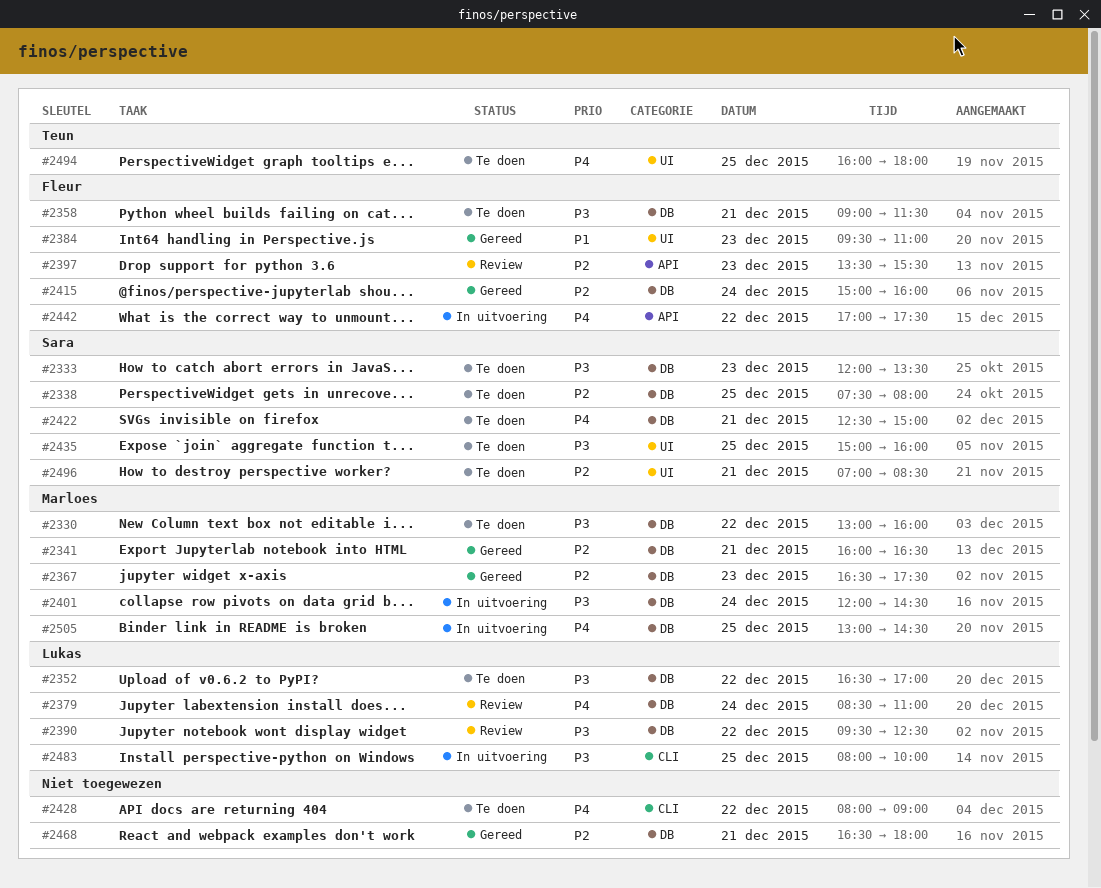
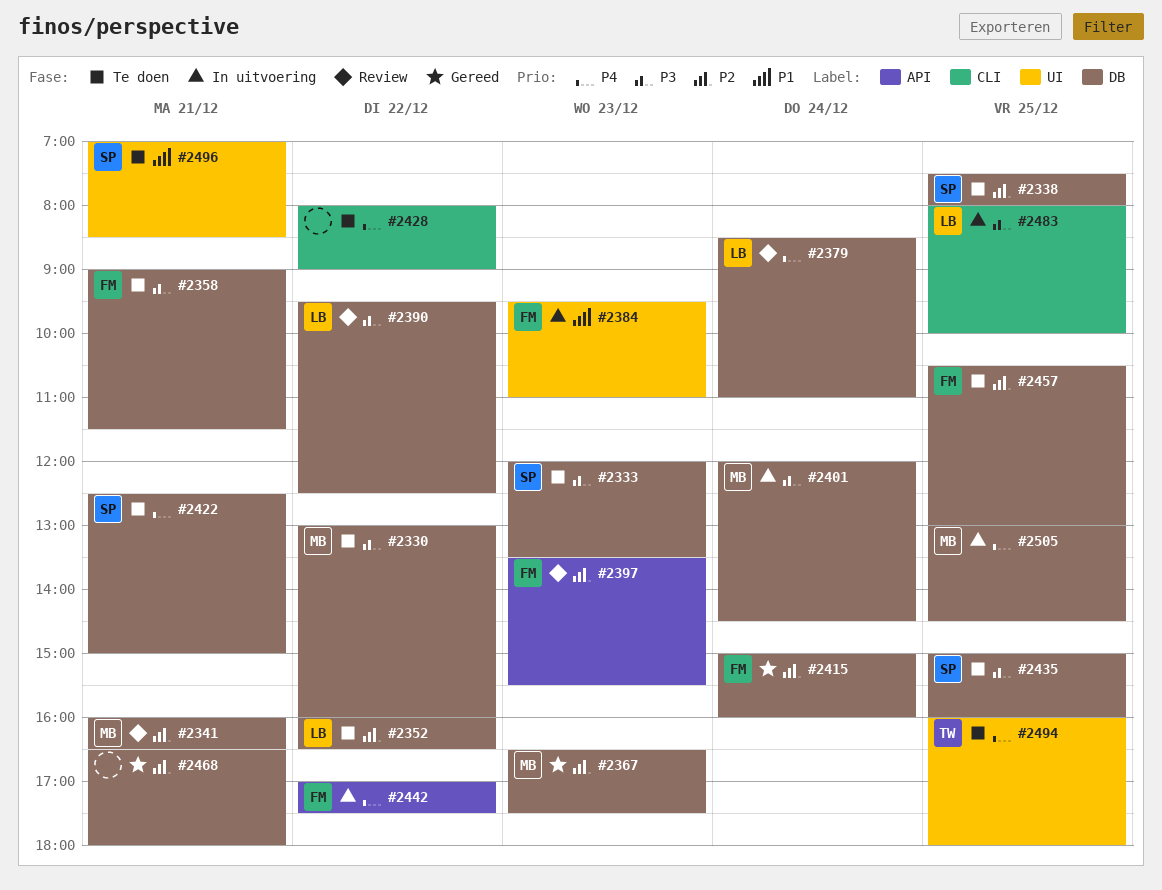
#2341, status: Gereed -> Review
#2352, priority: P3 -> P2
#2352, begins: 16:30 -> 16:00
#2352, ends: 17:00 -> 16:30
#2384, status: Gereed -> In uitvoering
#2435, label: UI -> DB
#2457: none -> present
#2496, priority: P2 -> P1

